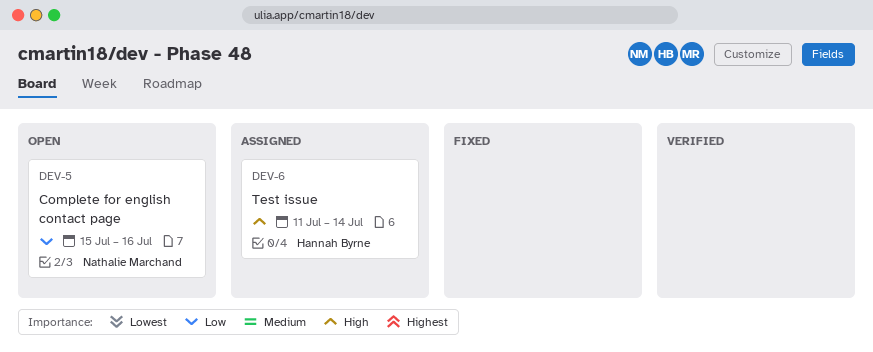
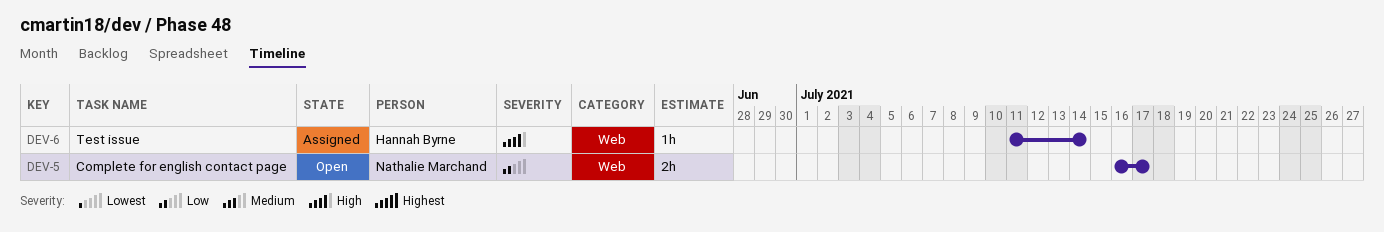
DEV-5, start: Jul 15 -> Jul 16
DEV-5, due: Jul 16 -> Jul 17

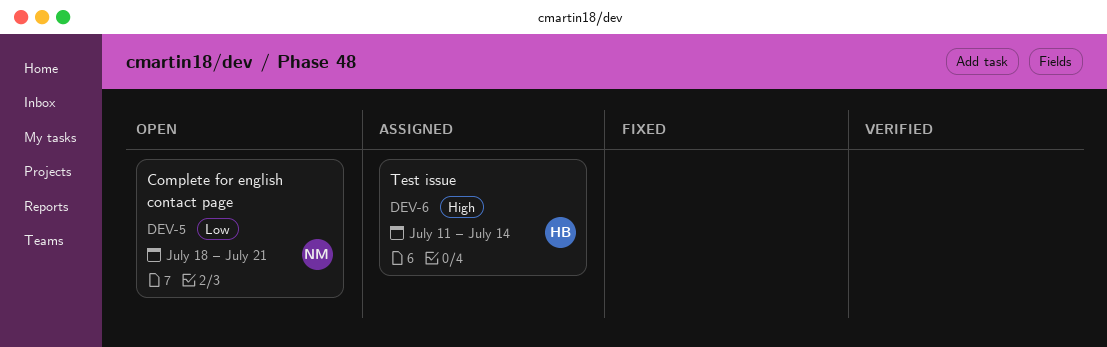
DEV-5, start: Jul 16 -> Jul 18
DEV-5, due: Jul 17 -> Jul 21

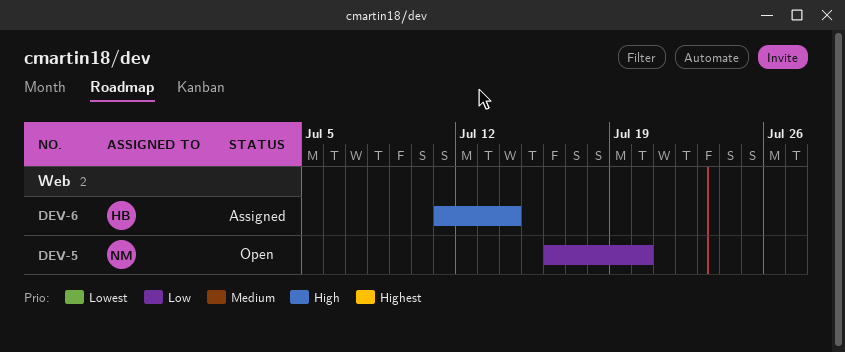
DEV-5, start: Jul 18 -> Jul 16
DEV-5, due: Jul 21 -> Jul 20

